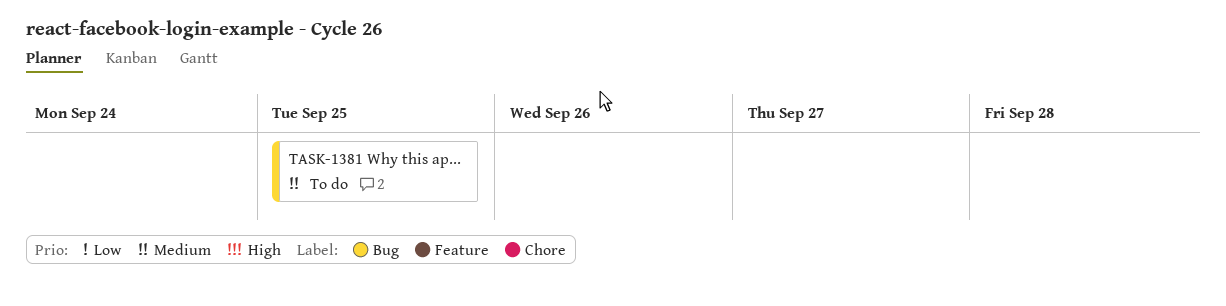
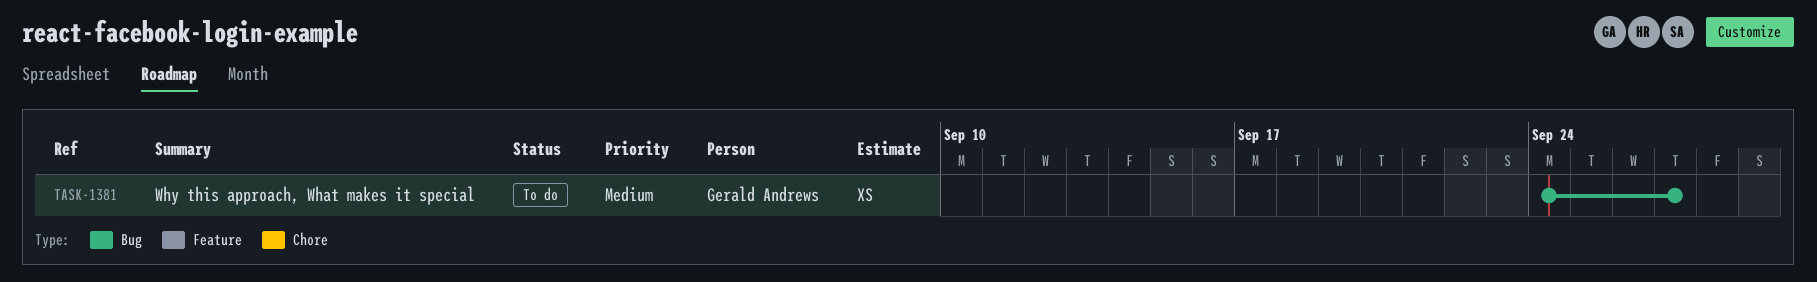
TASK-1381, due: Sep 25 -> Sep 27

